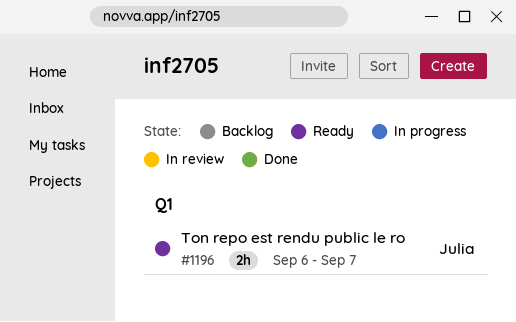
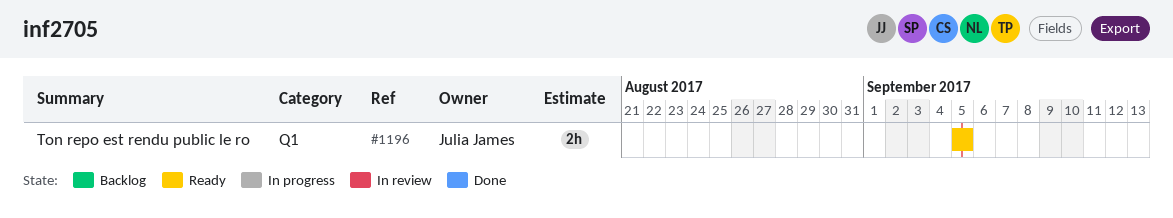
#1196, start: Sep 6 -> Sep 5
#1196, due: Sep 7 -> Sep 5

